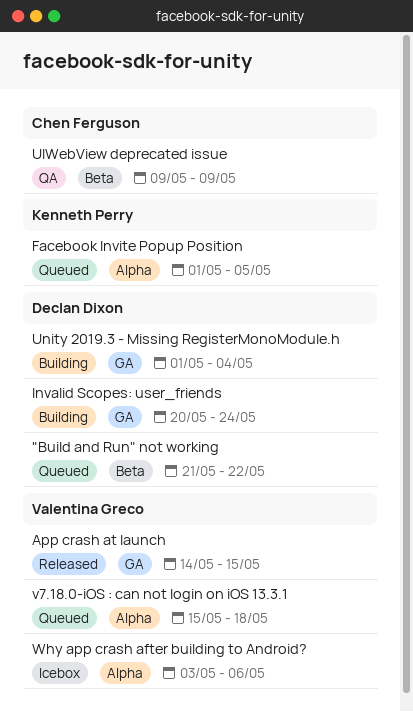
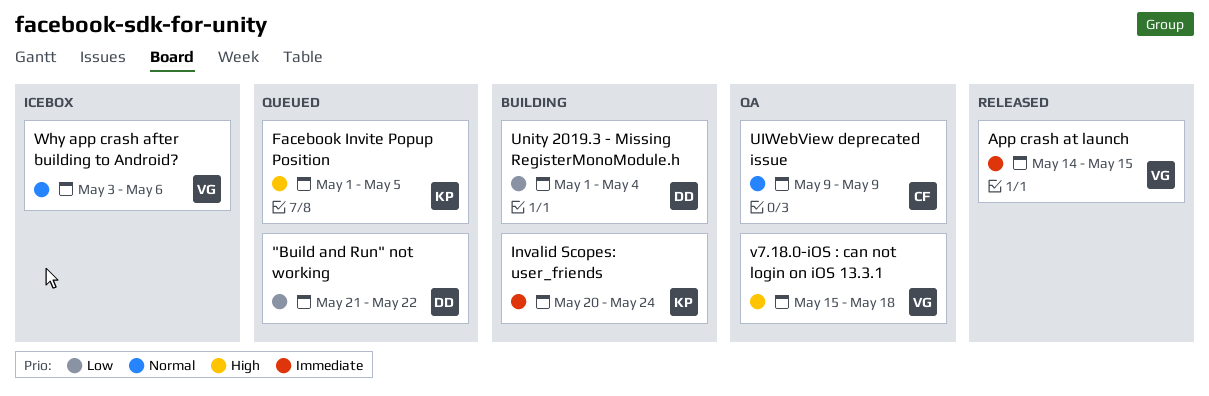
Invalid Scopes: user_friends, owner: Declan Dixon -> Kenneth Perry
v7.18.0-iOS : can not login on iOS 13.3.1, status: Queued -> QA

